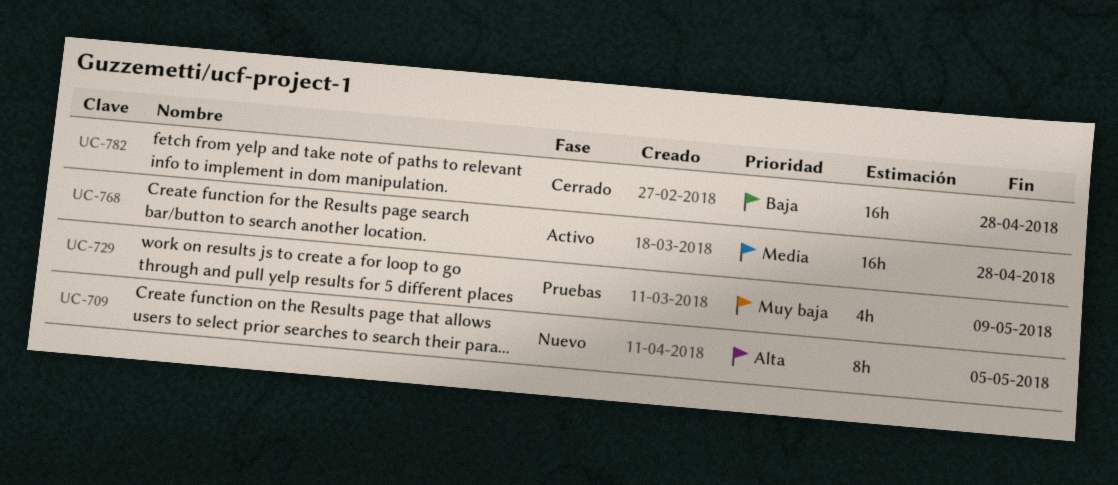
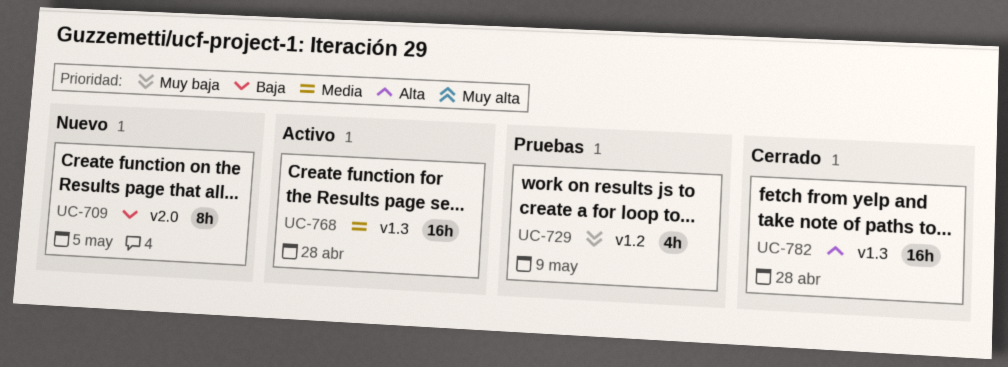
UC-709, priority: Alta -> Baja
UC-782, priority: Baja -> Alta

